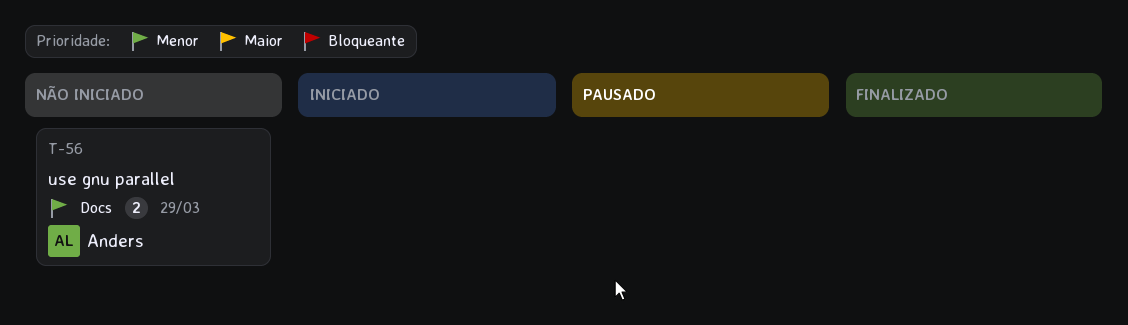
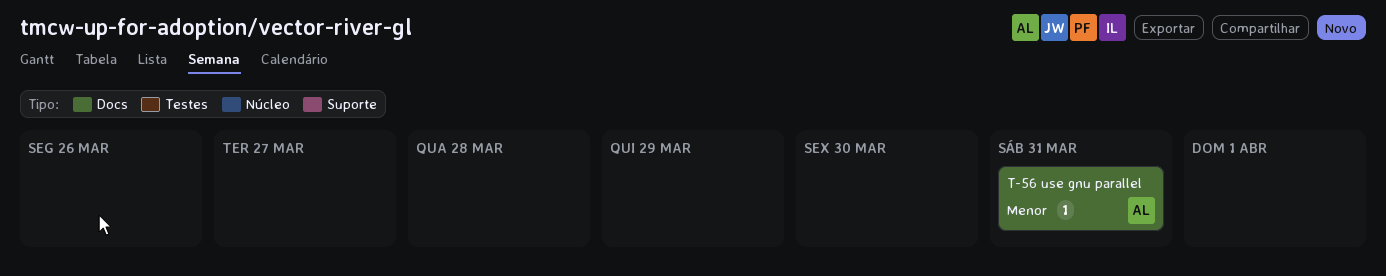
T-56, estimate: 2 -> 1
T-56, due: Mar 29 -> Mar 31

